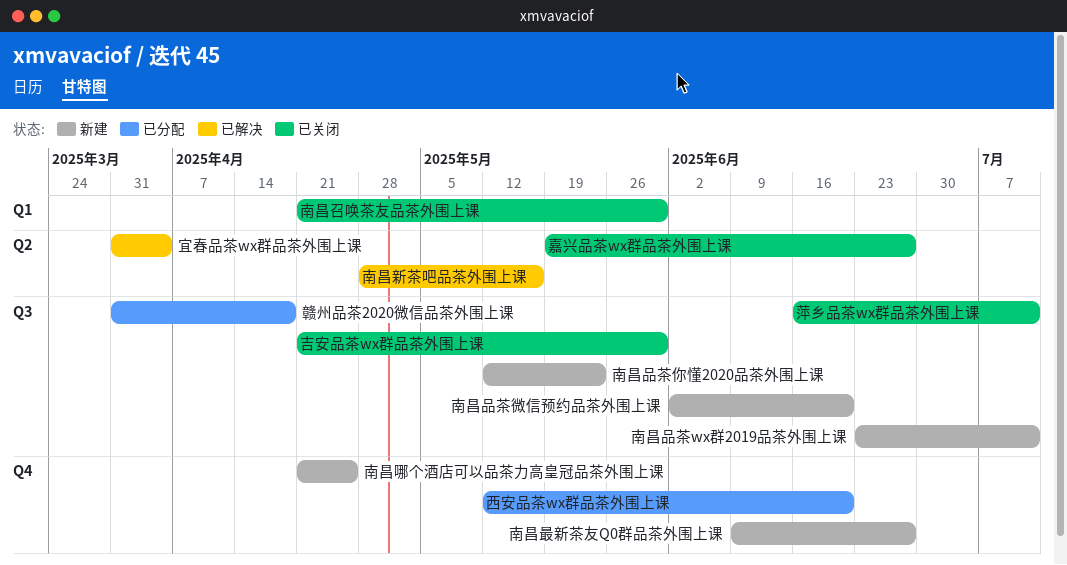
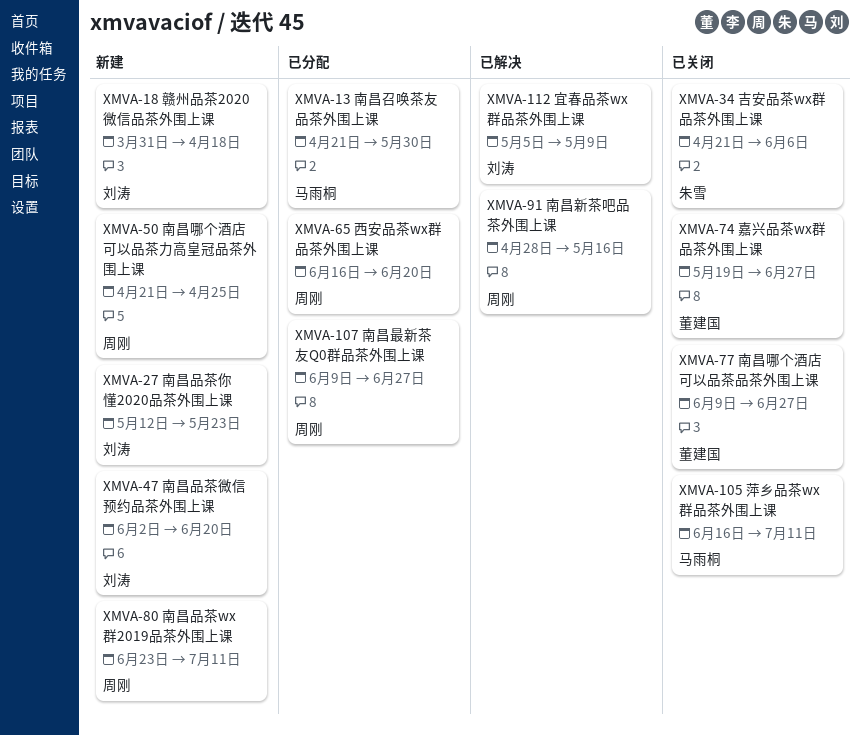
南昌召唤茶友品茶外围上课, status: 已关闭 -> 已分配
南昌哪个酒店可以品茶品茶外围上课: none -> present
南昌最新茶友Q0群品茶外围上课, status: 新建 -> 已分配
吉安品茶wx群品茶外围上课, due: May 30 -> Jun 6
宜春品茶wx群品茶外围上课, start: Mar 31 -> May 5
宜春品茶wx群品茶外围上课, due: Apr 4 -> May 9
西安品茶wx群品茶外围上课, start: May 12 -> Jun 16
赣州品茶2020微信品茶外围上课, status: 已分配 -> 新建

